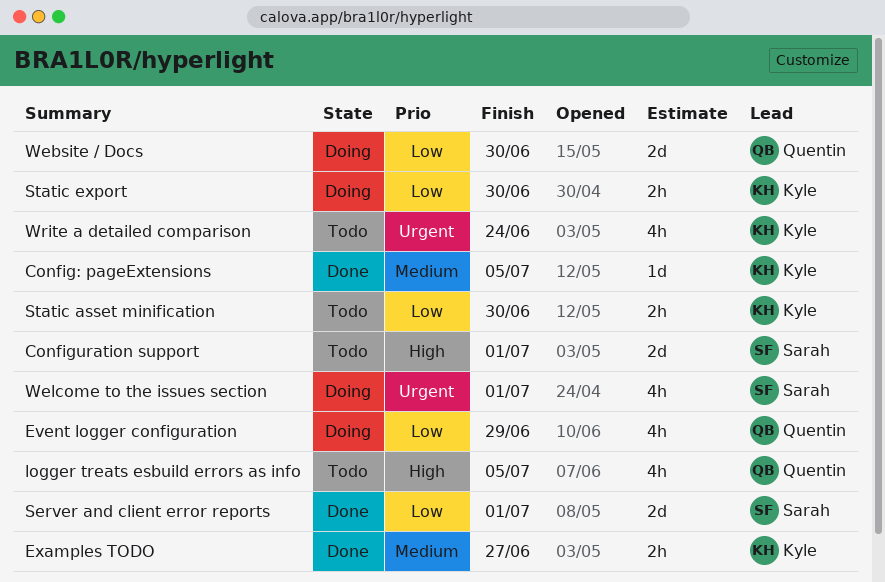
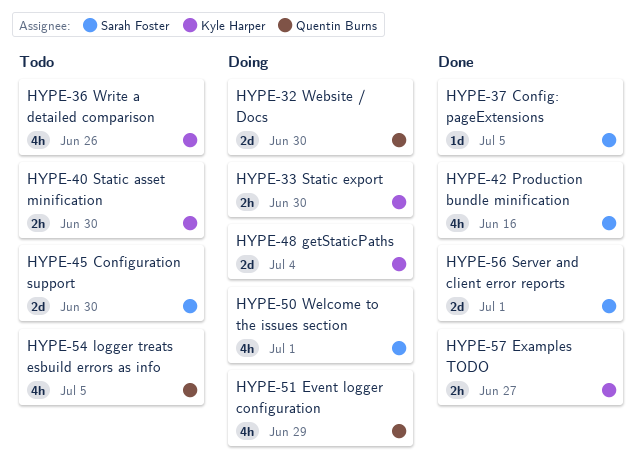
Config: pageExtensions, owner: Kyle Harper -> Sarah Foster
Configuration support, due: Jul 1 -> Jun 30
getStaticPaths: none -> present
Production bundle minification: none -> present
Write a detailed comparison, due: Jun 24 -> Jun 26

